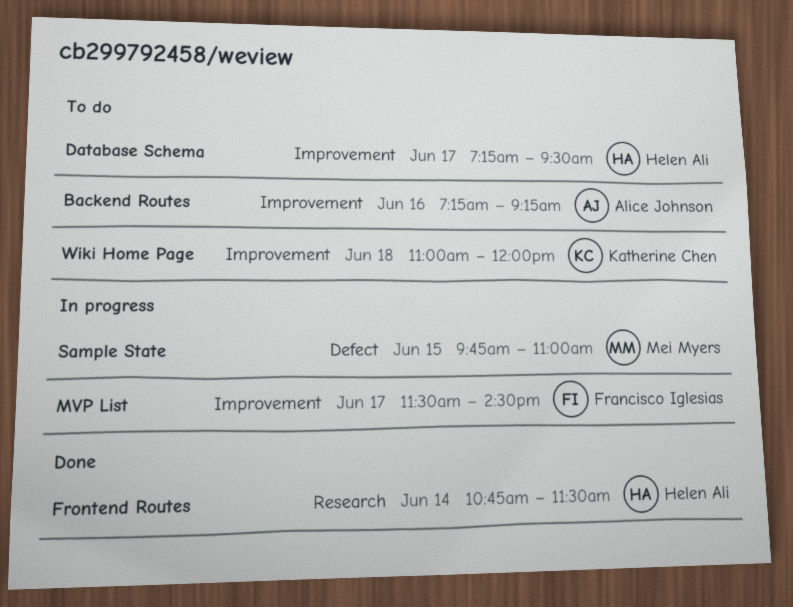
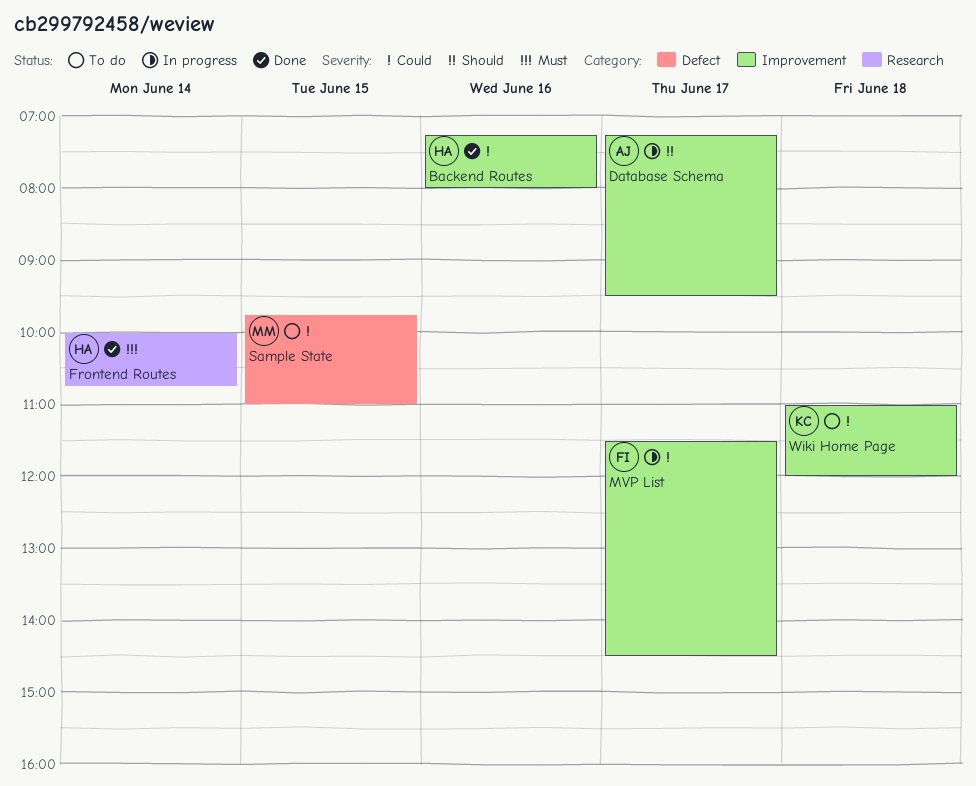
Backend Routes, status: To do -> Done
Backend Routes, owner: Alice Johnson -> Helen Ali
Backend Routes, ends: 09:15 -> 08:00
Database Schema, status: To do -> In progress
Database Schema, owner: Helen Ali -> Alice Johnson
Frontend Routes, begins: 10:45 -> 10:00
Frontend Routes, ends: 11:30 -> 10:45
Sample State, status: In progress -> To do

